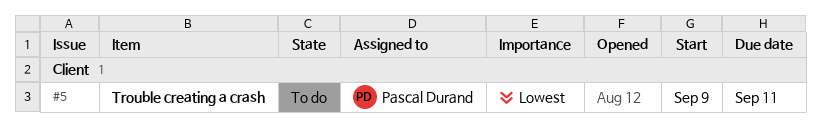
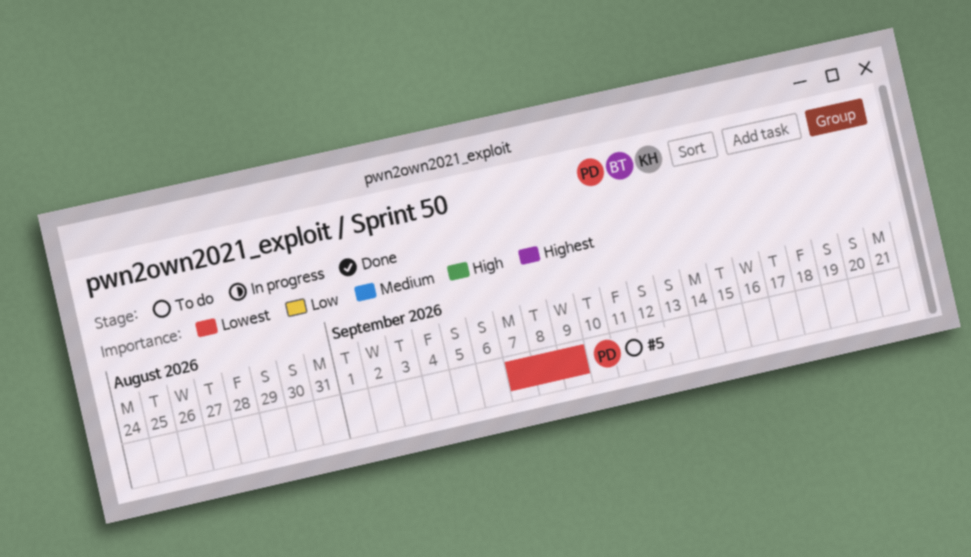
#5, start: Sep 9 -> Sep 7
#5, due: Sep 11 -> Sep 9

